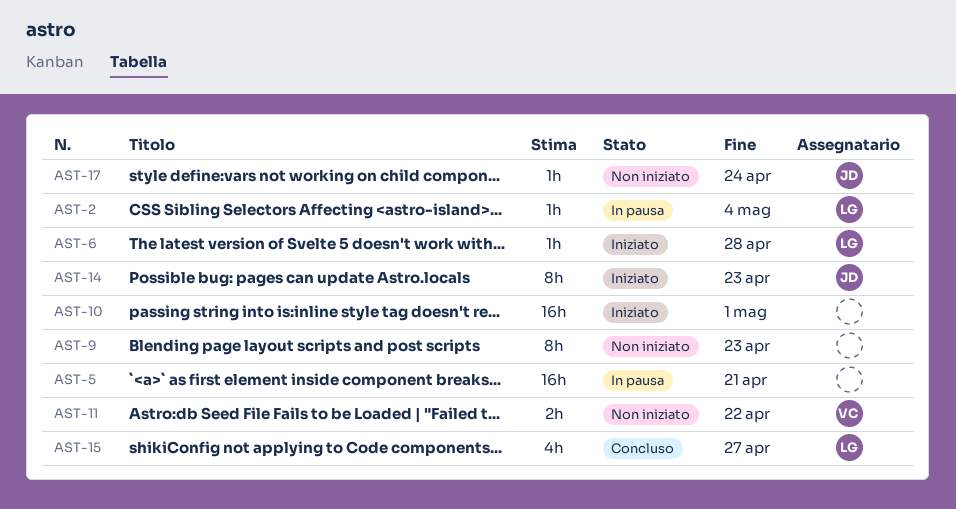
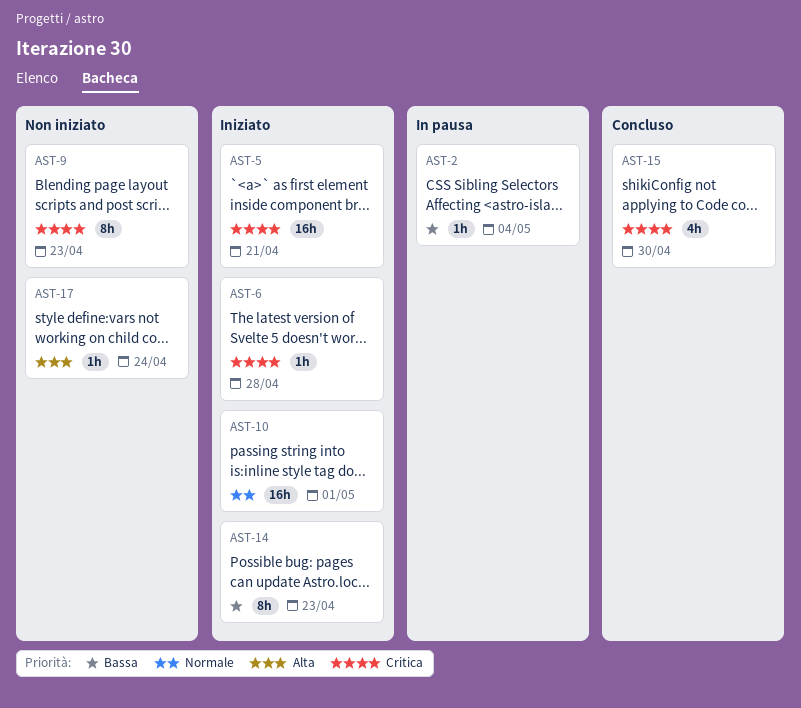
AST-5, status: In pausa -> Iniziato
AST-11: present -> none
AST-15, due: Apr 27 -> Apr 30

